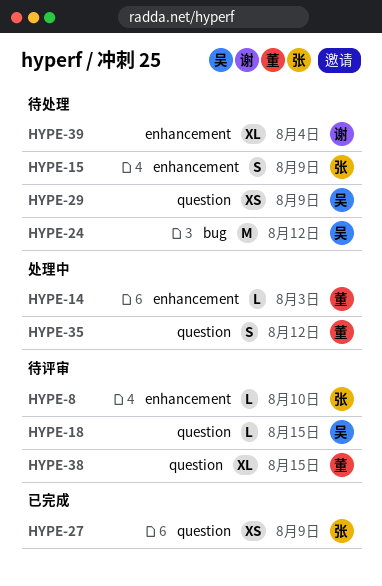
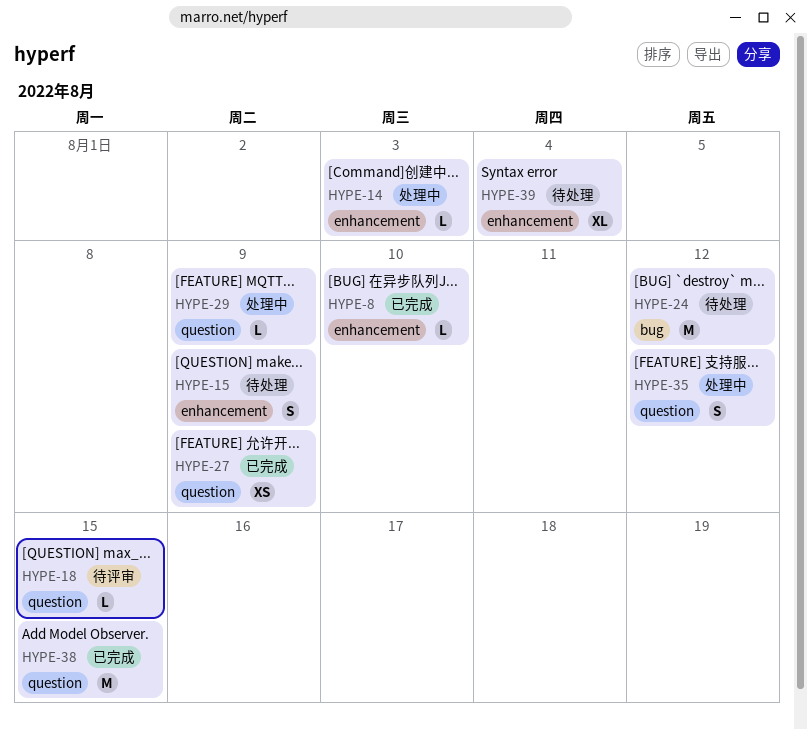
HYPE-8, status: 待评审 -> 已完成
HYPE-29, status: 待处理 -> 处理中
HYPE-29, estimate: XS -> L
HYPE-38, status: 待评审 -> 已完成
HYPE-38, estimate: XL -> M

